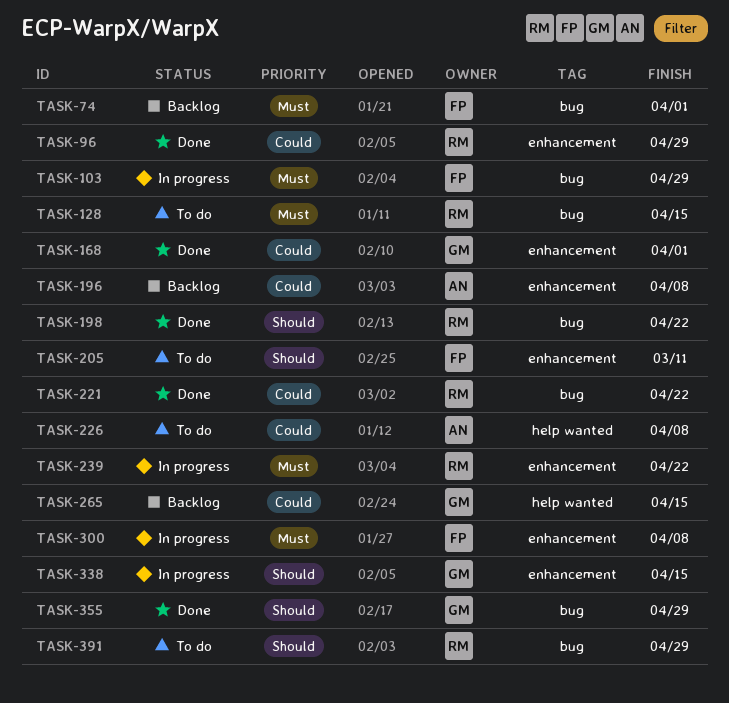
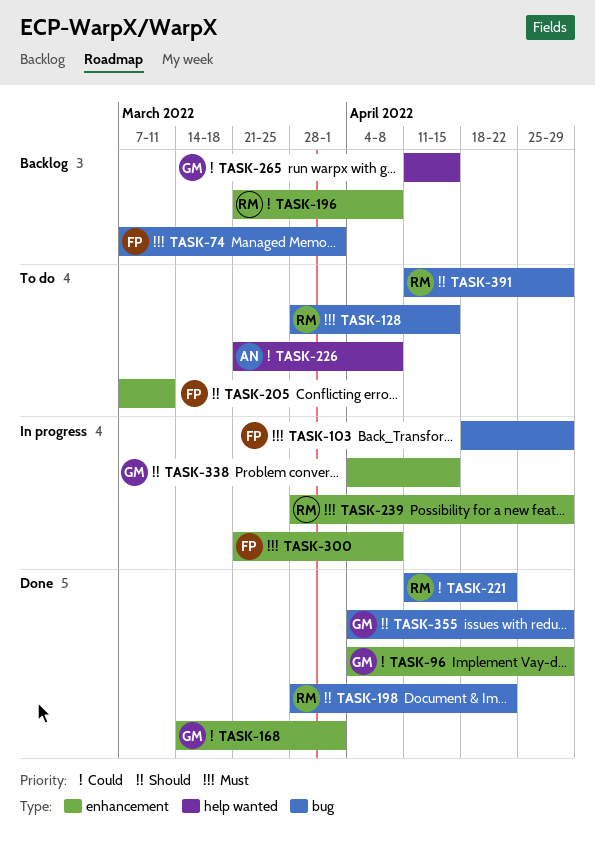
TASK-96, owner: RM -> GM
TASK-196, owner: AN -> RM
TASK-239, due: Apr 22 -> Apr 29

